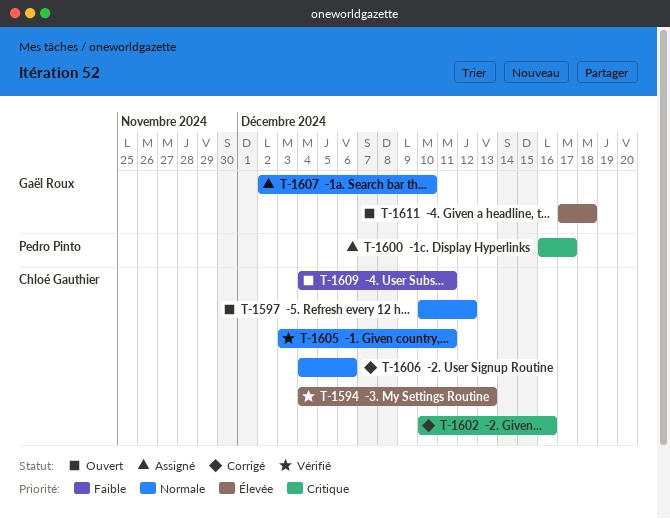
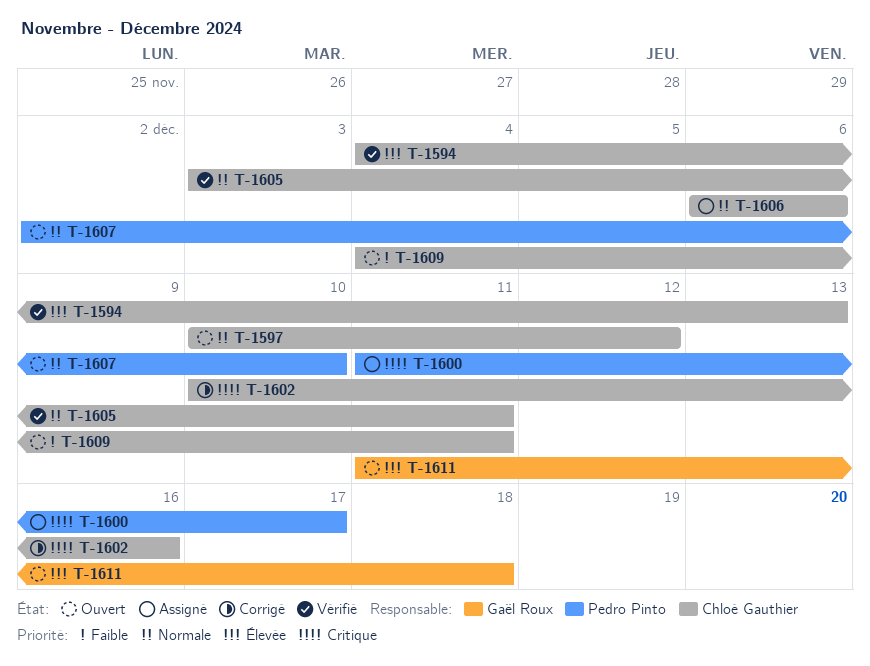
T-1600, start: Dec 16 -> Dec 11
T-1606, status: Corrigé -> Assigné
T-1606, start: Dec 4 -> Dec 6
T-1607, status: Assigné -> Ouvert
T-1607, owner: Gaël Roux -> Pedro Pinto
T-1611, start: Dec 17 -> Dec 11

